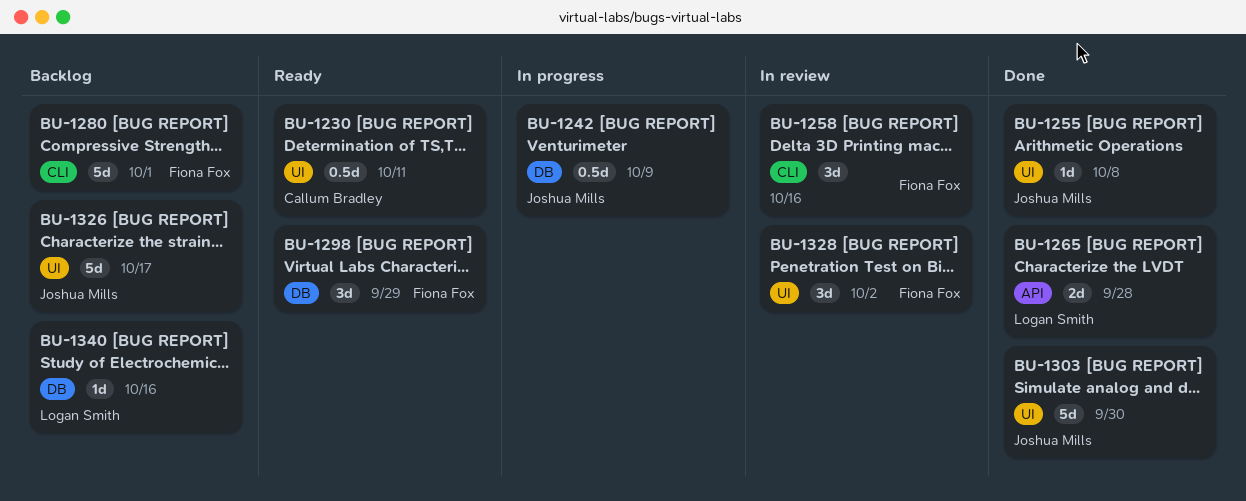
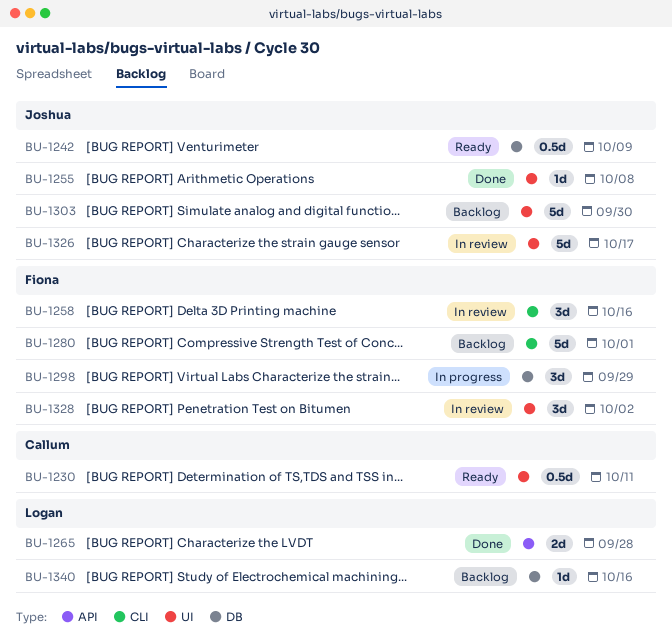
BU-1242, status: In progress -> Ready
BU-1298, status: Ready -> In progress
BU-1303, status: Done -> Backlog
BU-1326, status: Backlog -> In review

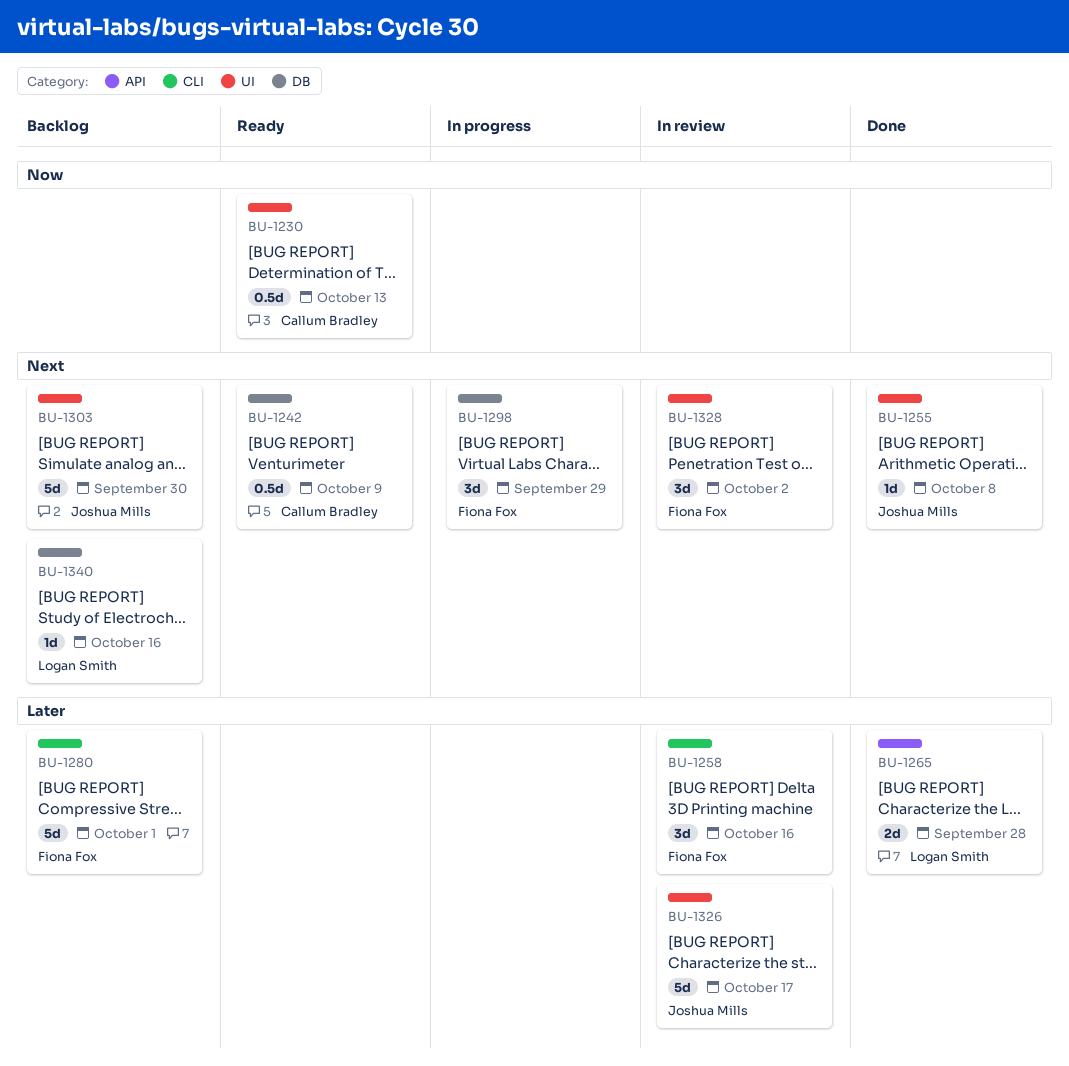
BU-1230, due: Oct 11 -> Oct 13
BU-1242, owner: Joshua Mills -> Callum Bradley

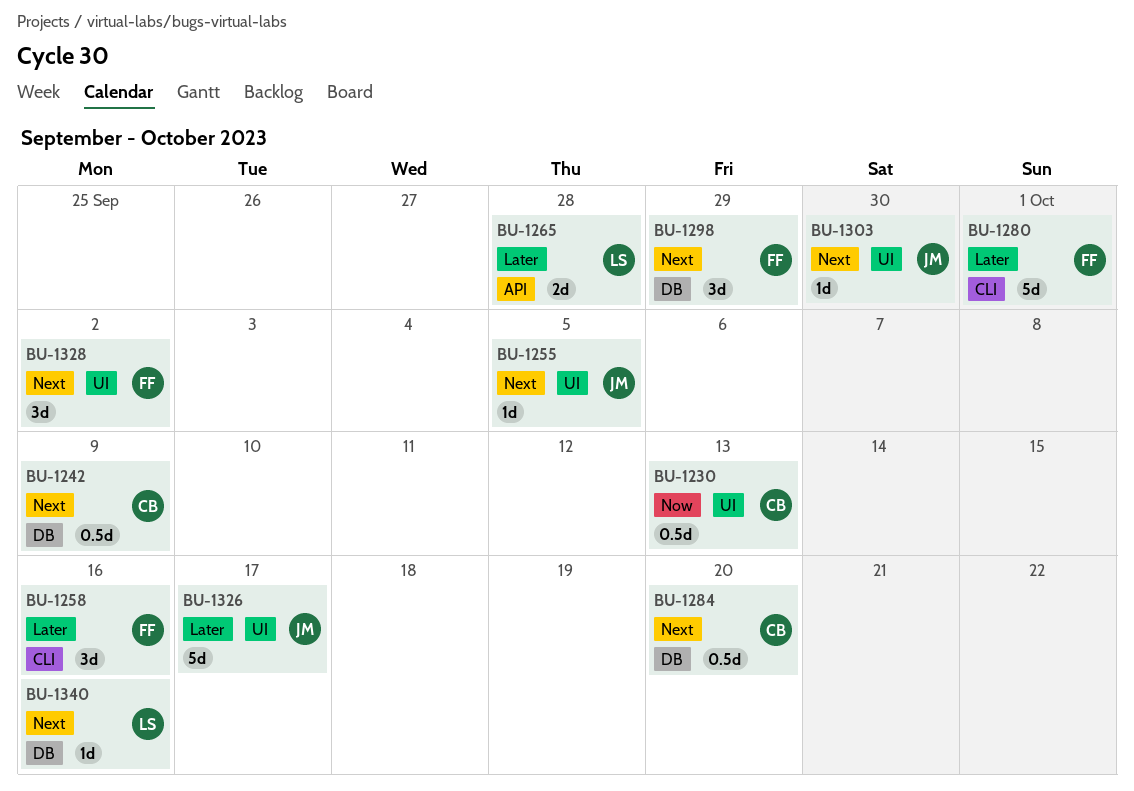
BU-1255, due: Oct 8 -> Oct 5
BU-1284: none -> present
BU-1303, estimate: 5d -> 1d

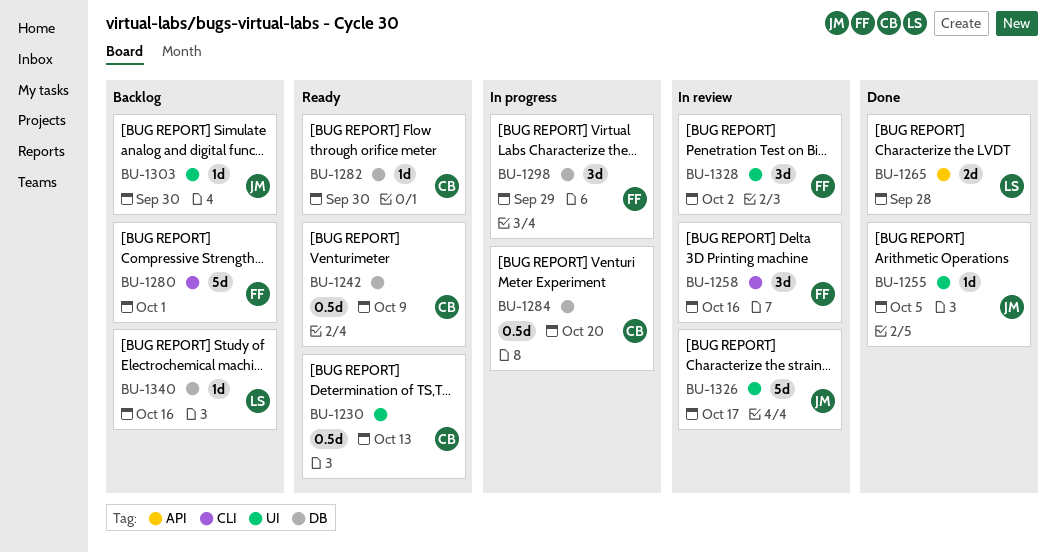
BU-1282: none -> present

